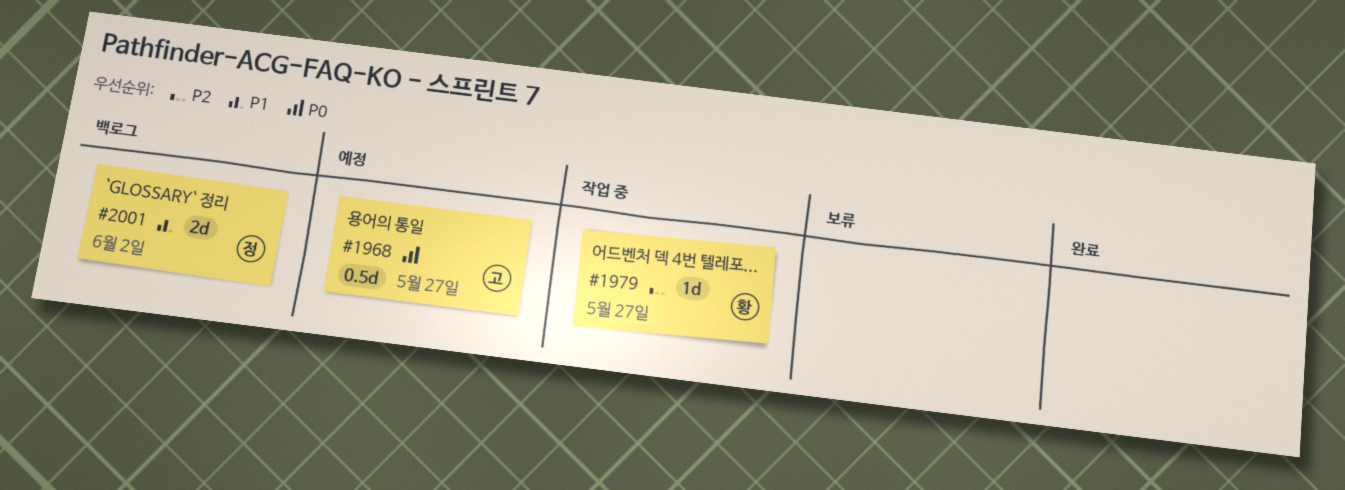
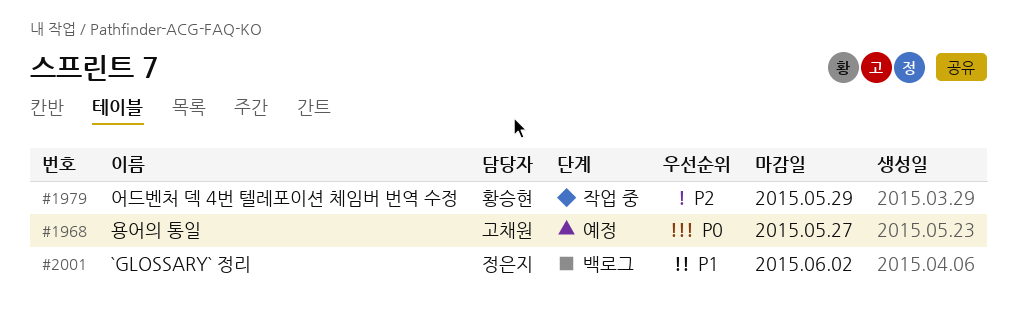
#1979, due: May 27 -> May 29

